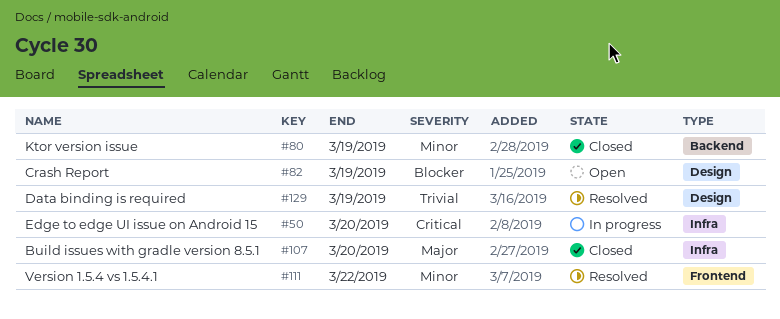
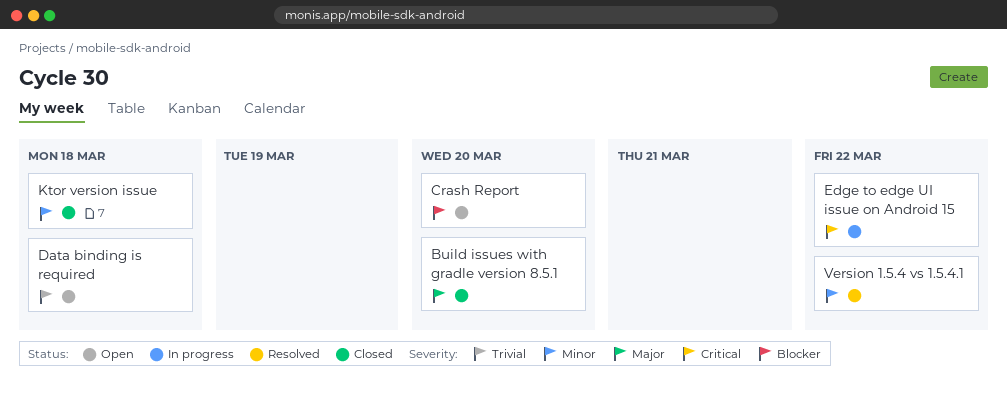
Crash Report, due: Mar 19 -> Mar 20
Data binding is required, status: Resolved -> Open
Data binding is required, due: Mar 19 -> Mar 18
Edge to edge UI issue on Android 15, due: Mar 20 -> Mar 22
Ktor version issue, due: Mar 19 -> Mar 18

